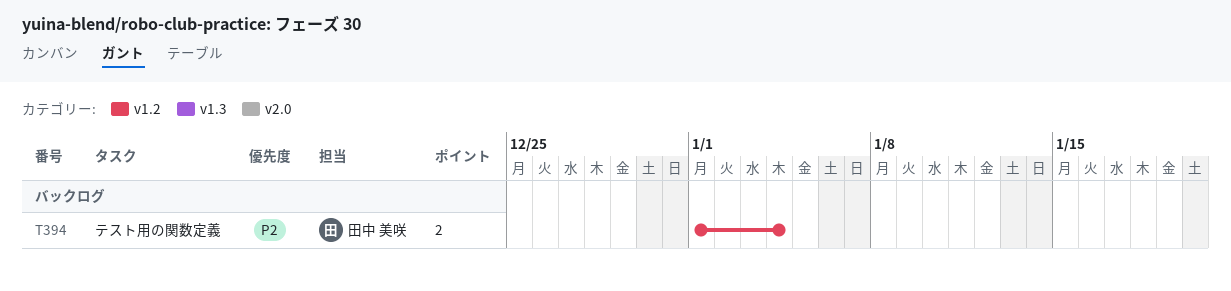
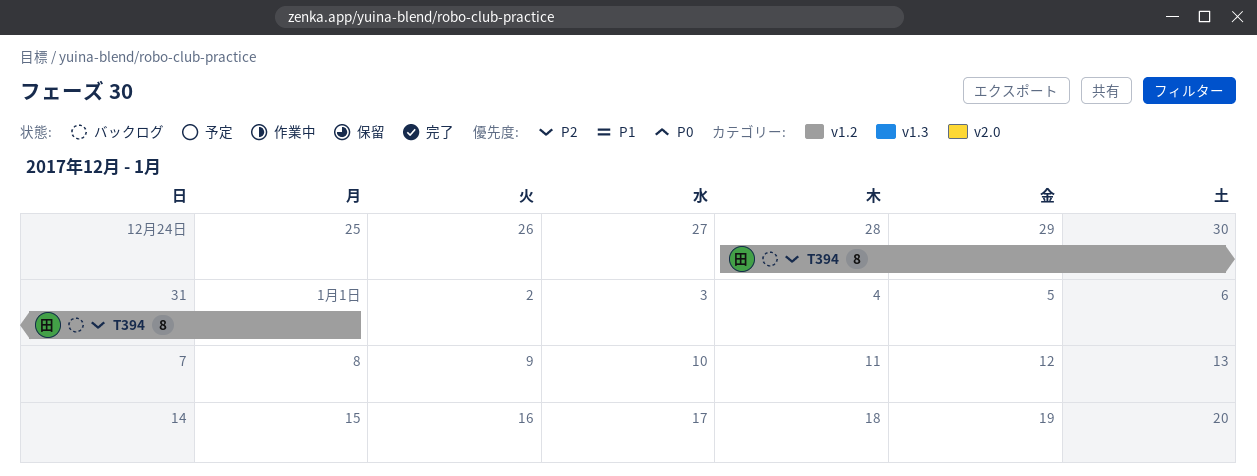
T394, estimate: 2 -> 8
T394, start: Jan 1 -> Dec 28
T394, due: Jan 4 -> Jan 1

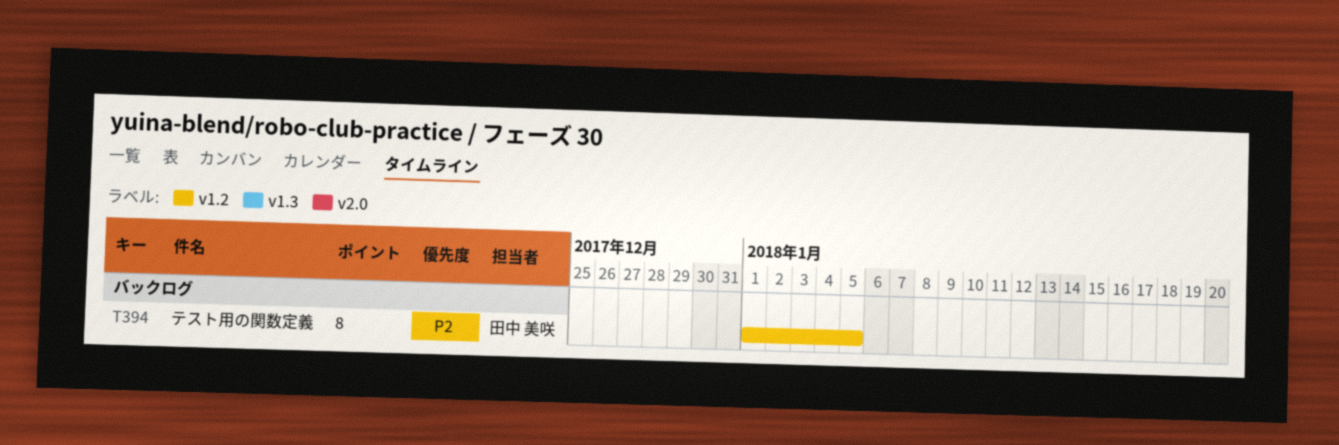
T394, start: Dec 28 -> Jan 1
T394, due: Jan 1 -> Jan 5

